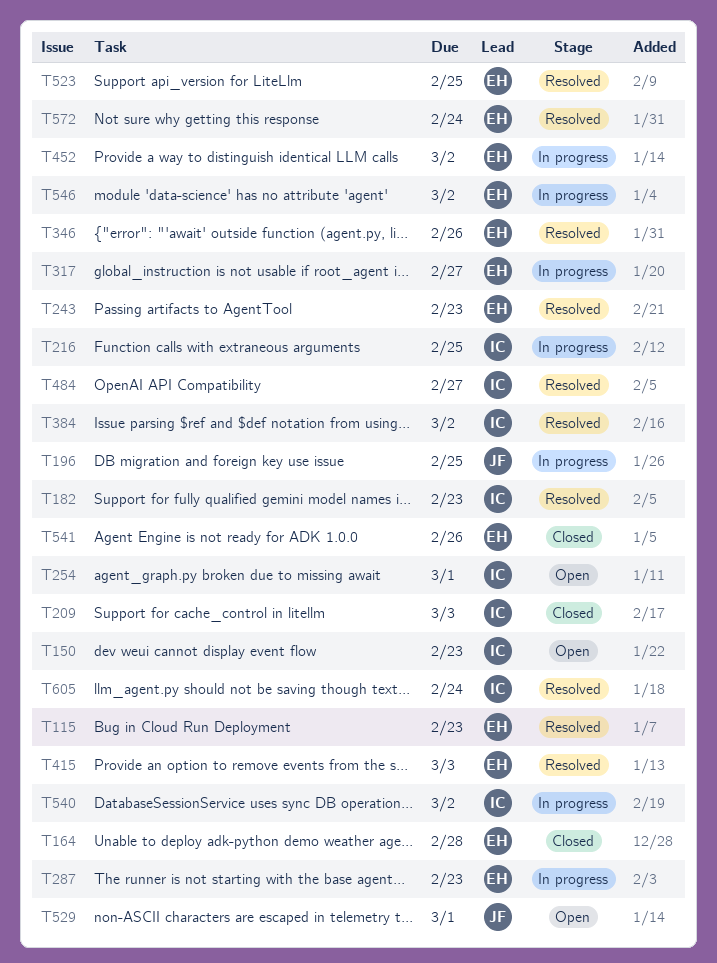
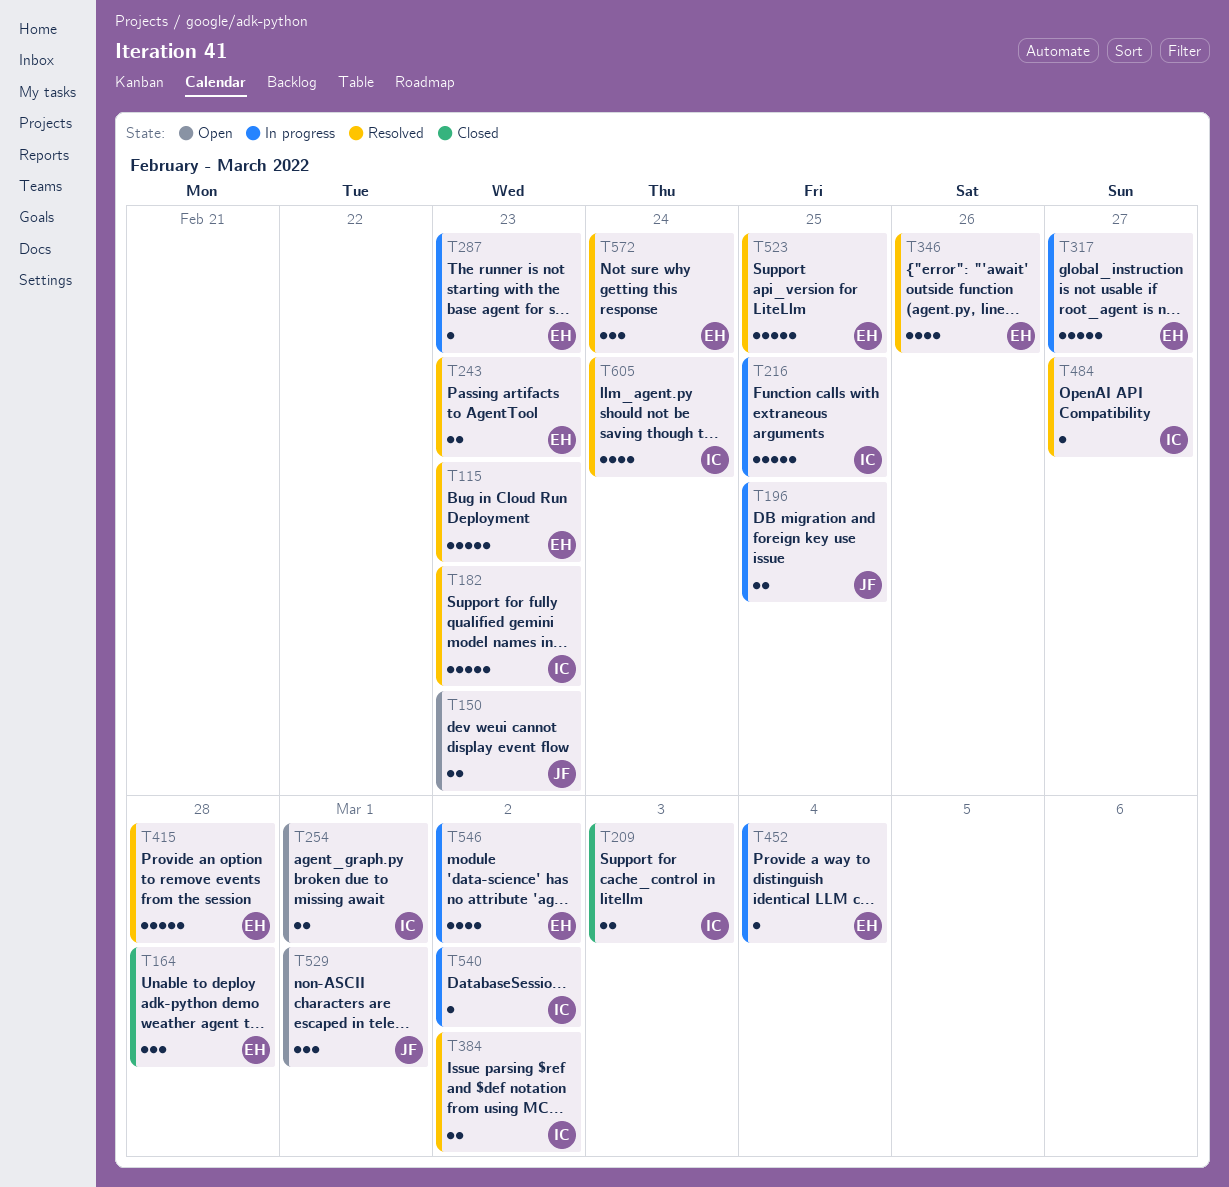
T150, owner: IC -> JF
T415, due: Mar 3 -> Feb 28
T452, due: Mar 2 -> Mar 4
T541: present -> none

